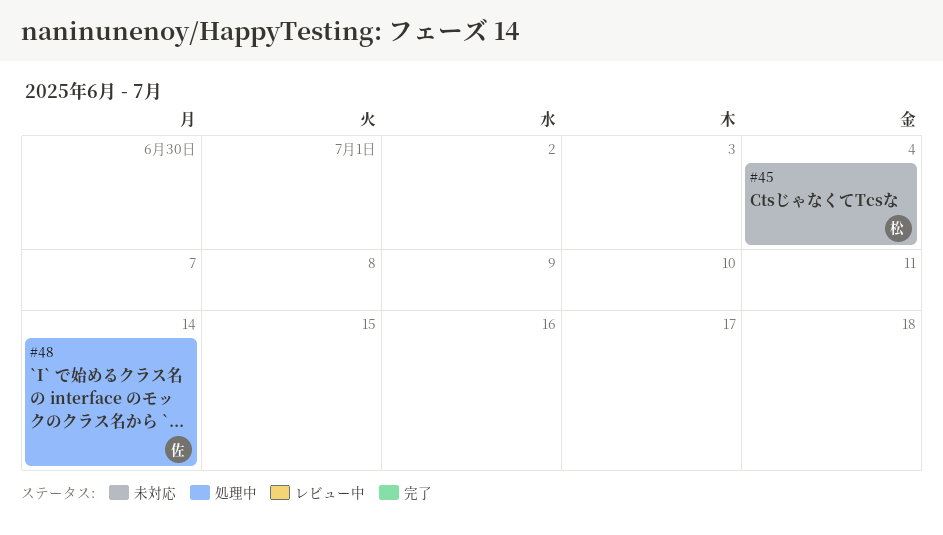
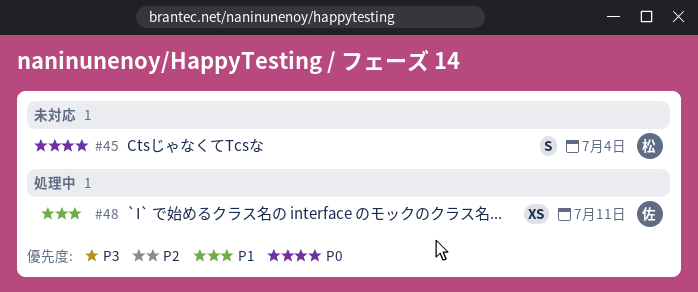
#48, due: Jul 14 -> Jul 11

